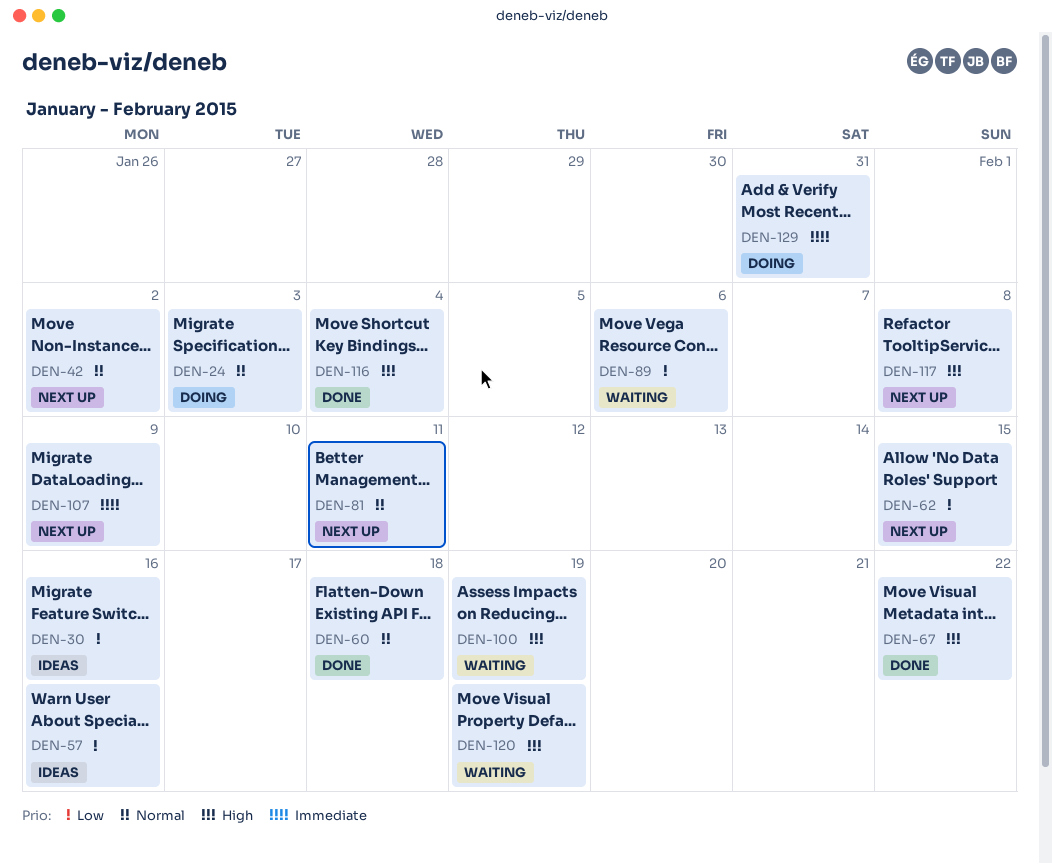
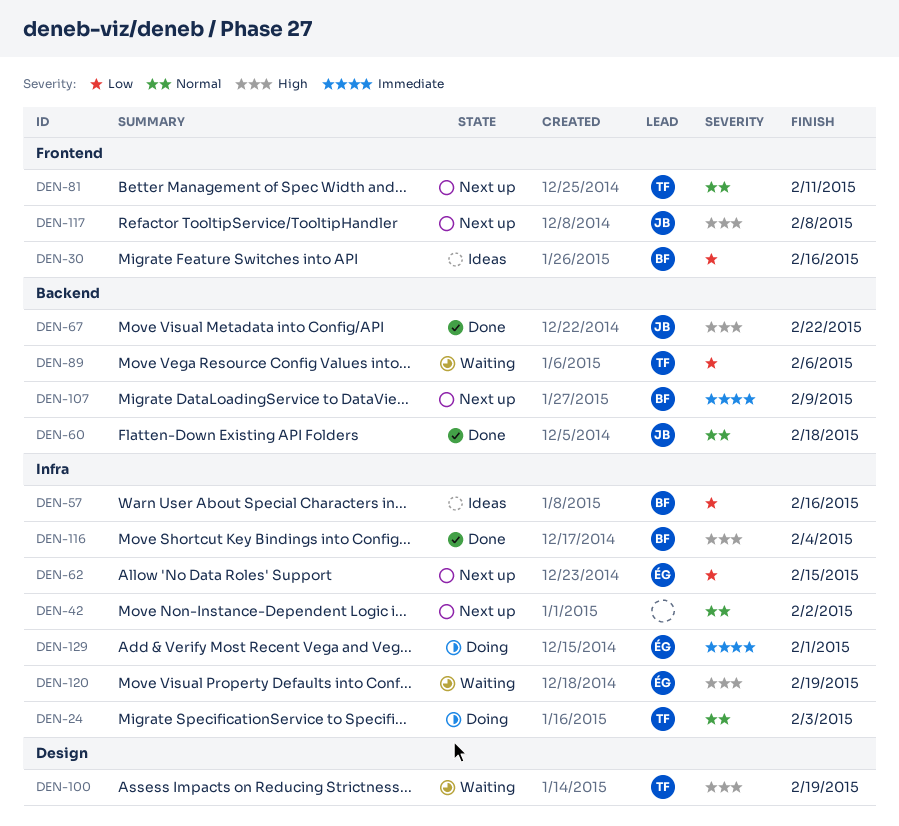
DEN-129, due: Jan 31 -> Feb 1

